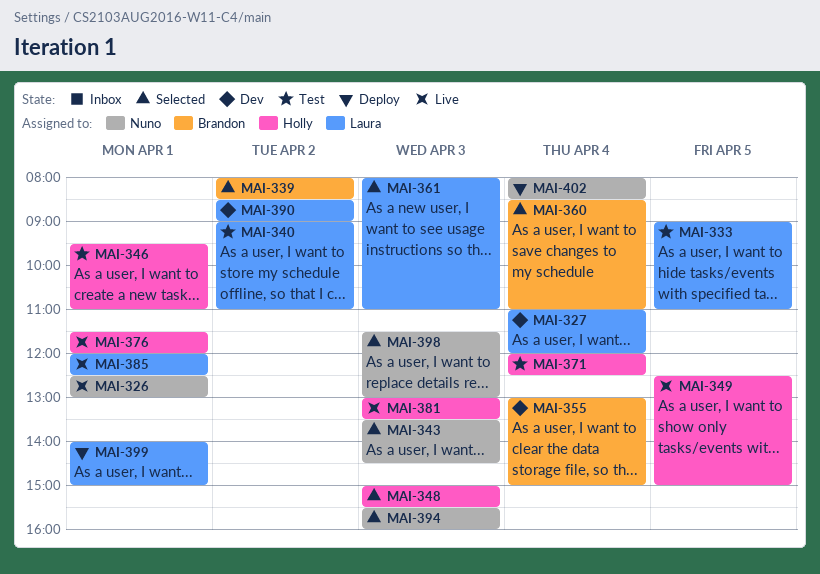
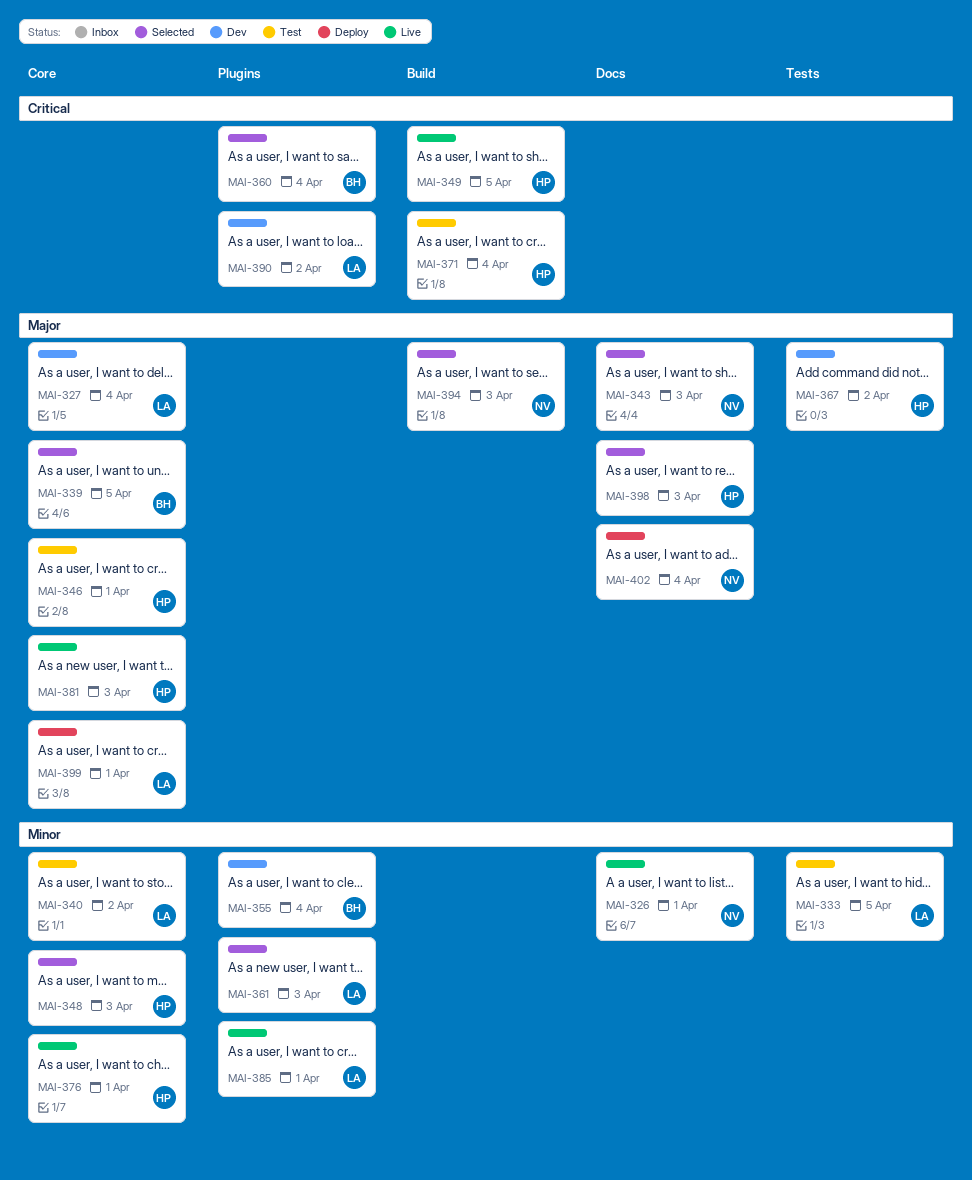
MAI-339, day: Apr 2 -> Apr 5
MAI-367: none -> present
MAI-398, owner: Nuno -> Holly

